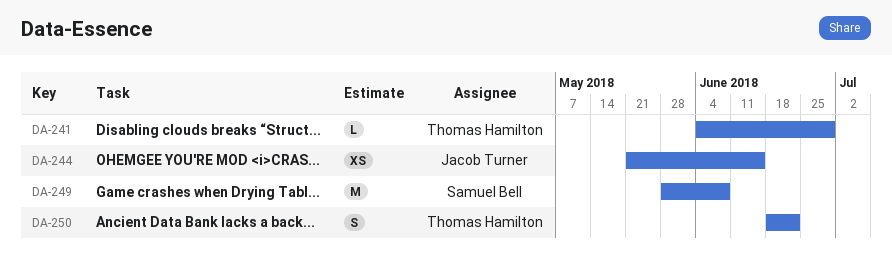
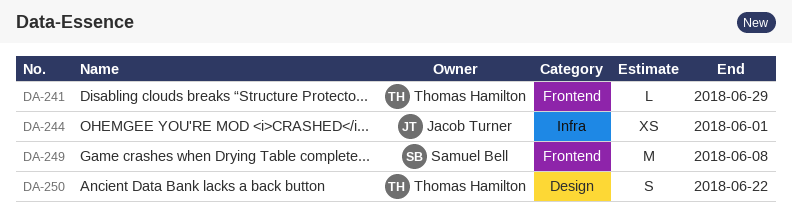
DA-244, due: Jun 15 -> Jun 1

